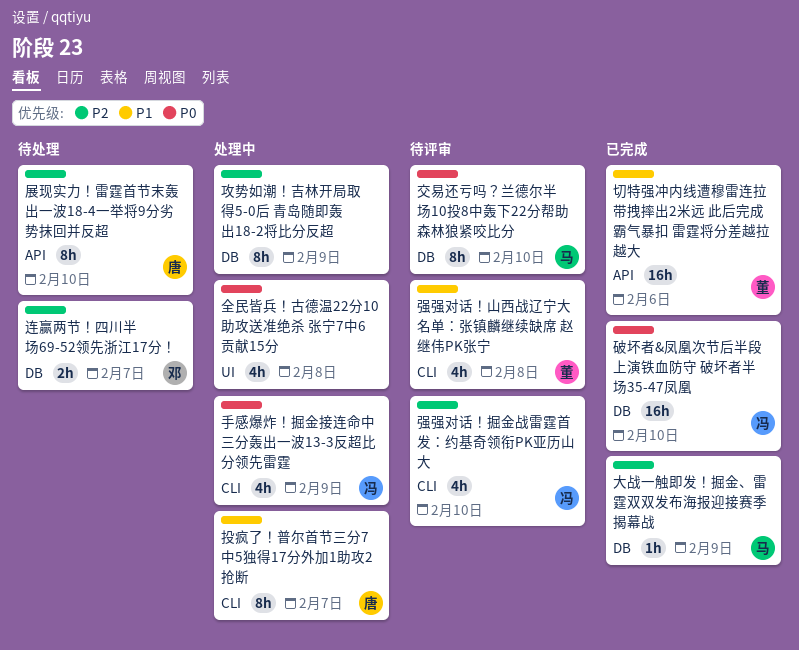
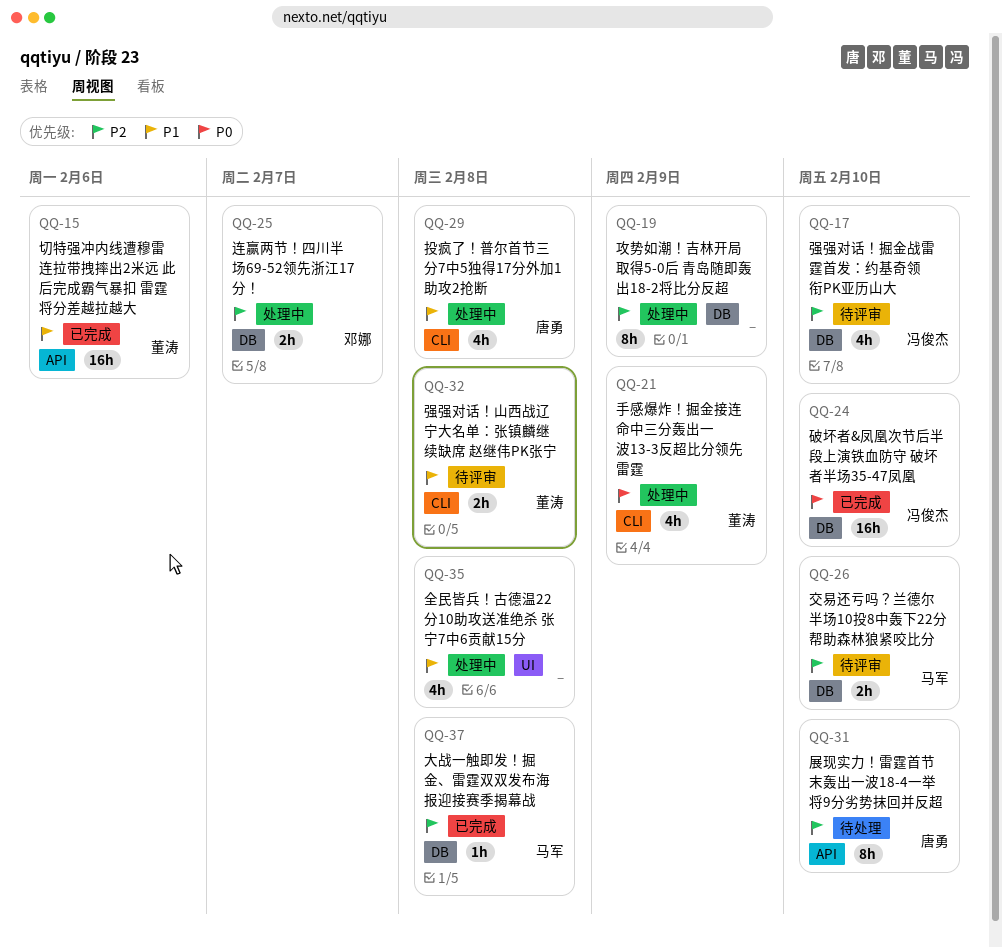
交易还亏吗？兰德尔半场10投8中轰下22分帮助森林狼紧咬比分, priority: P0 -> P2
交易还亏吗？兰德尔半场10投8中轰下22分帮助森林狼紧咬比分, estimate: 8h -> 2h
全民皆兵！古德温22分10助攻送准绝杀 张宁7中6贡献15分, priority: P0 -> P1
大战一触即发！掘金、雷霆双双发布海报迎接赛季揭幕战, due: Feb 9 -> Feb 8
强强对话！山西战辽宁大名单：张镇麟继续缺席 赵继伟PK张宁, estimate: 4h -> 2h
强强对话！掘金战雷霆首发：约基奇领衔PK亚历山大, label: CLI -> DB
手感爆炸！掘金接连命中三分轰出一波13-3反超比分领先雷霆, owner: 冯俊杰 -> 董涛
投疯了！普尔首节三分7中5独得17分外加1助攻2抢断, estimate: 8h -> 4h
投疯了！普尔首节三分7中5独得17分外加1助攻2抢断, due: Feb 7 -> Feb 8
连赢两节！四川半场69-52领先浙江17分！, status: 待处理 -> 处理中

